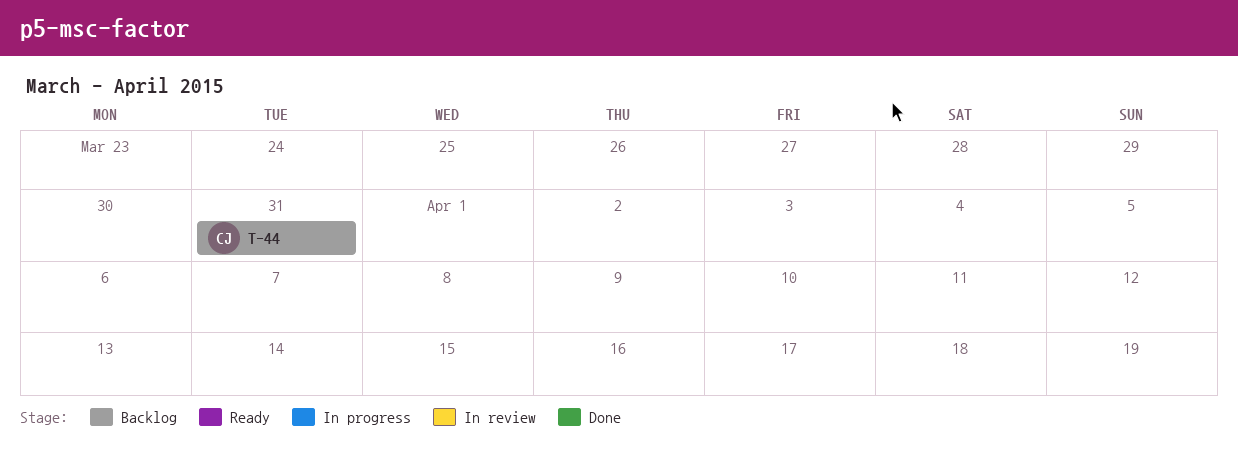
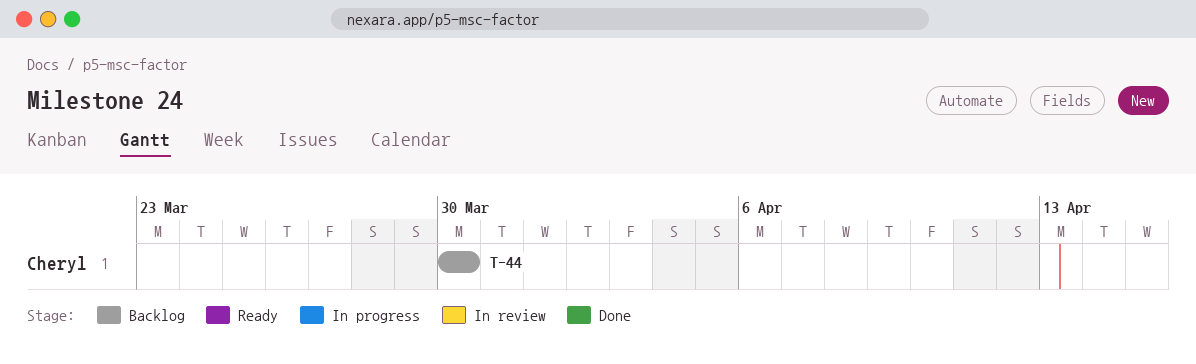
T-44, start: Mar 31 -> Mar 30
T-44, due: Mar 31 -> Mar 30

